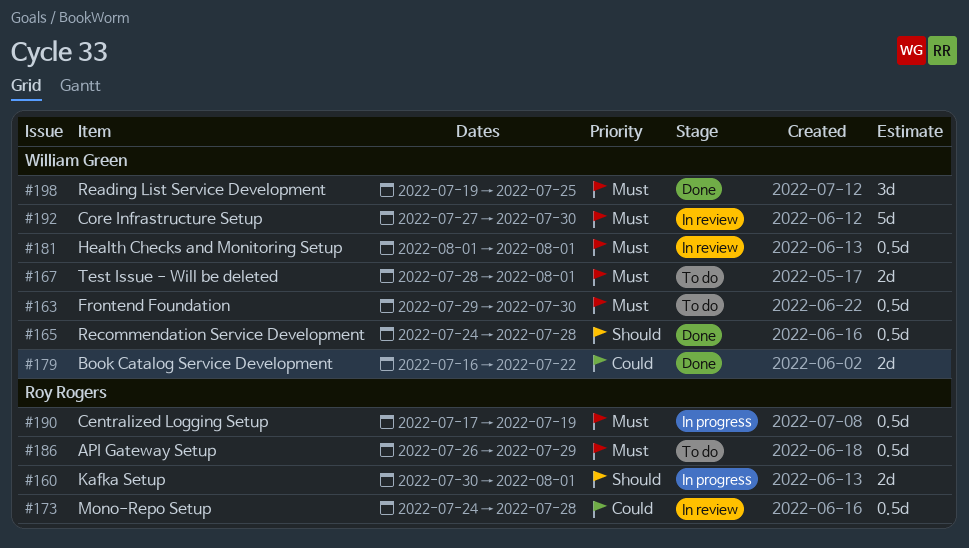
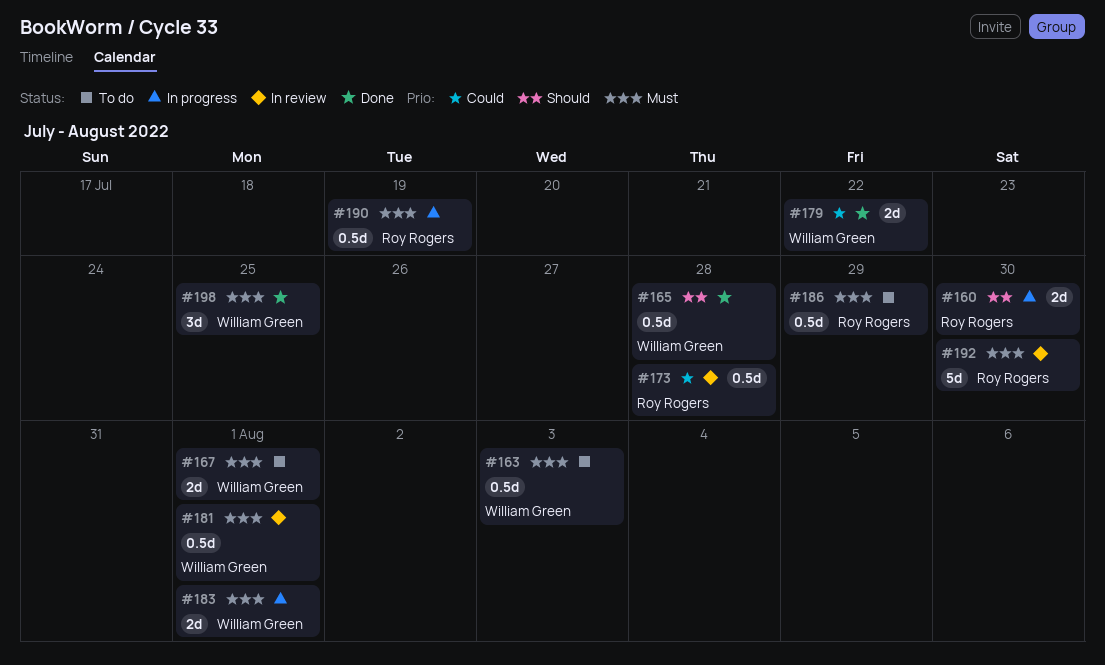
#160, due: Aug 1 -> Jul 30
#163, due: Jul 30 -> Aug 3
#183: none -> present
#192, owner: William Green -> Roy Rogers

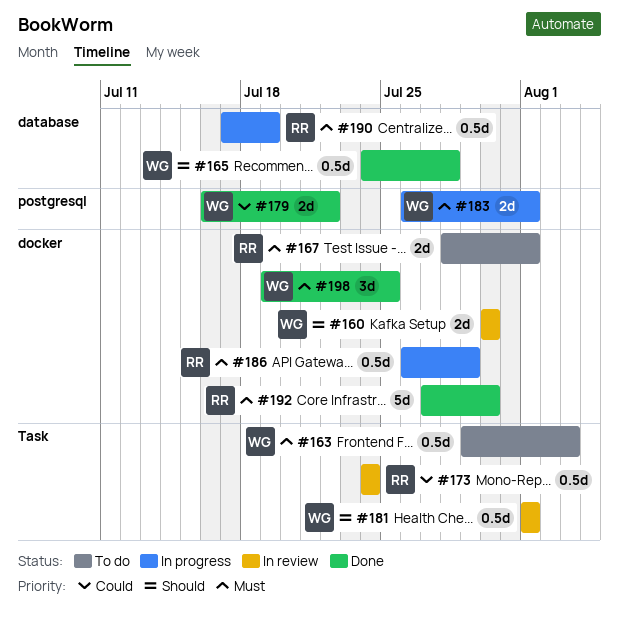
#160, status: In progress -> In review
#160, owner: Roy Rogers -> William Green
#167, owner: William Green -> Roy Rogers
#173, due: Jul 28 -> Jul 24
#181, priority: Must -> Should
#186, status: To do -> In progress
#192, status: In review -> Done

